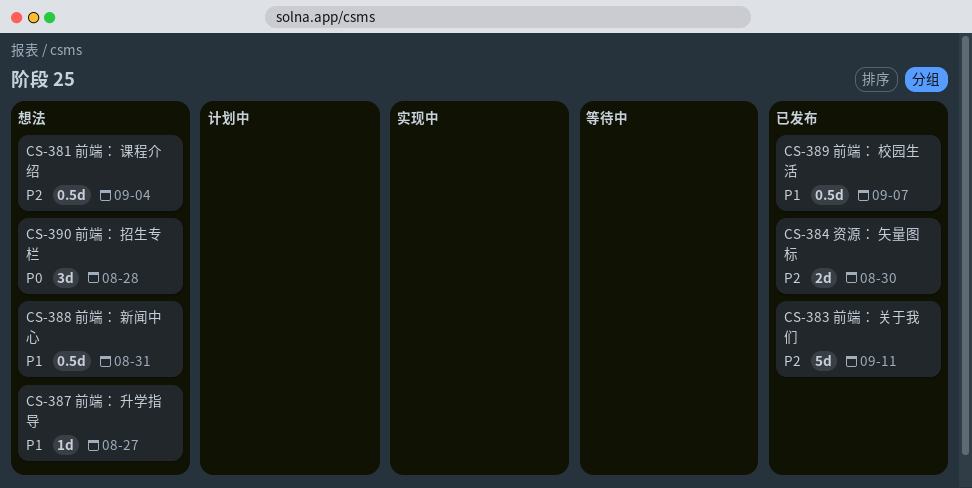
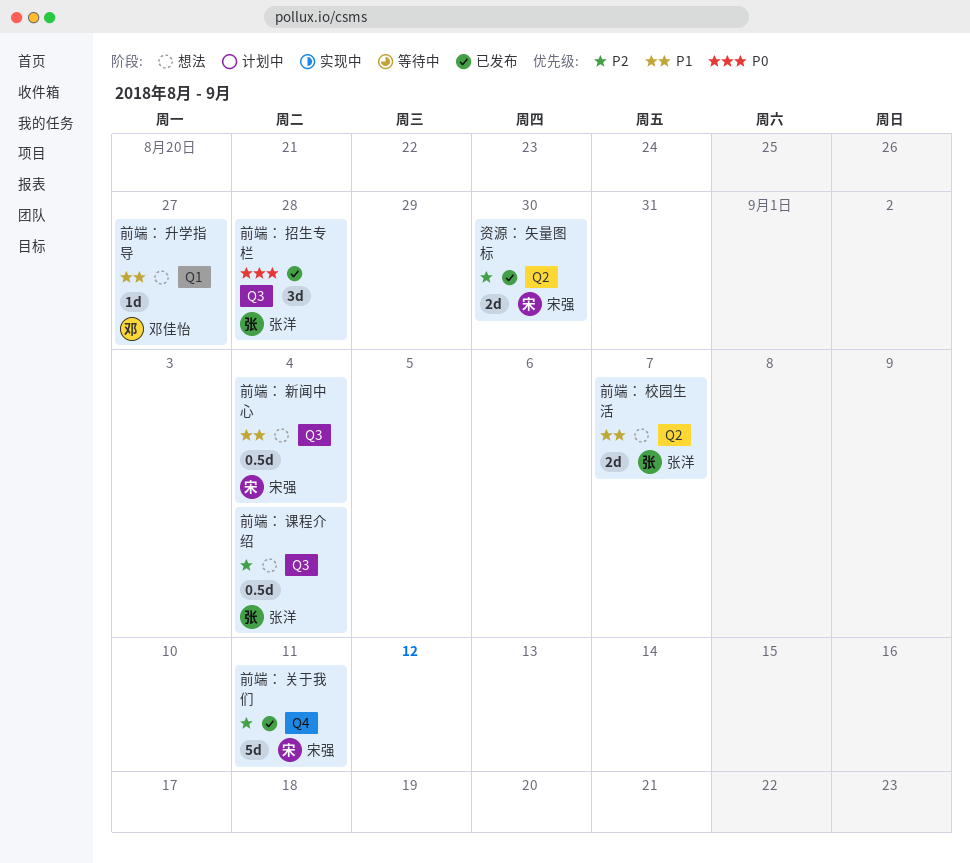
前端： 招生专栏, status: 想法 -> 已发布
前端： 新闻中心, due: Aug 31 -> Sep 4
前端： 校园生活, status: 已发布 -> 想法
前端： 校园生活, estimate: 0.5d -> 2d

